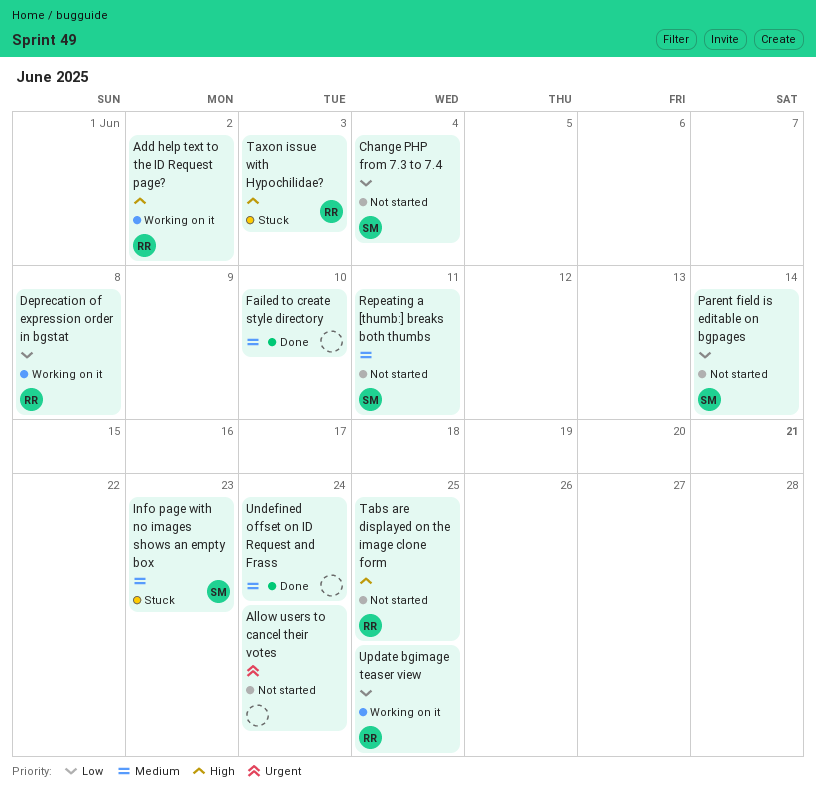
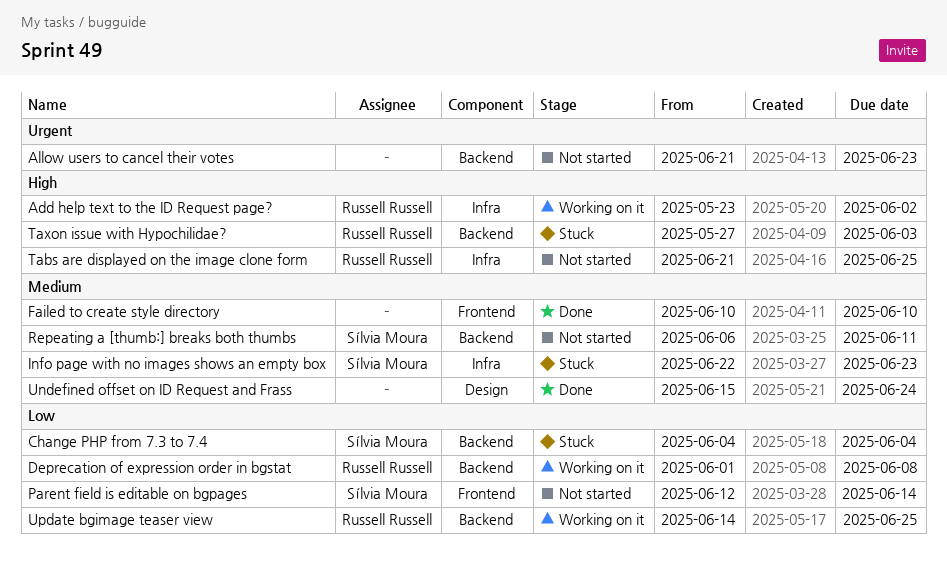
Allow users to cancel their votes, due: Jun 24 -> Jun 23
Change PHP from 7.3 to 7.4, status: Not started -> Stuck

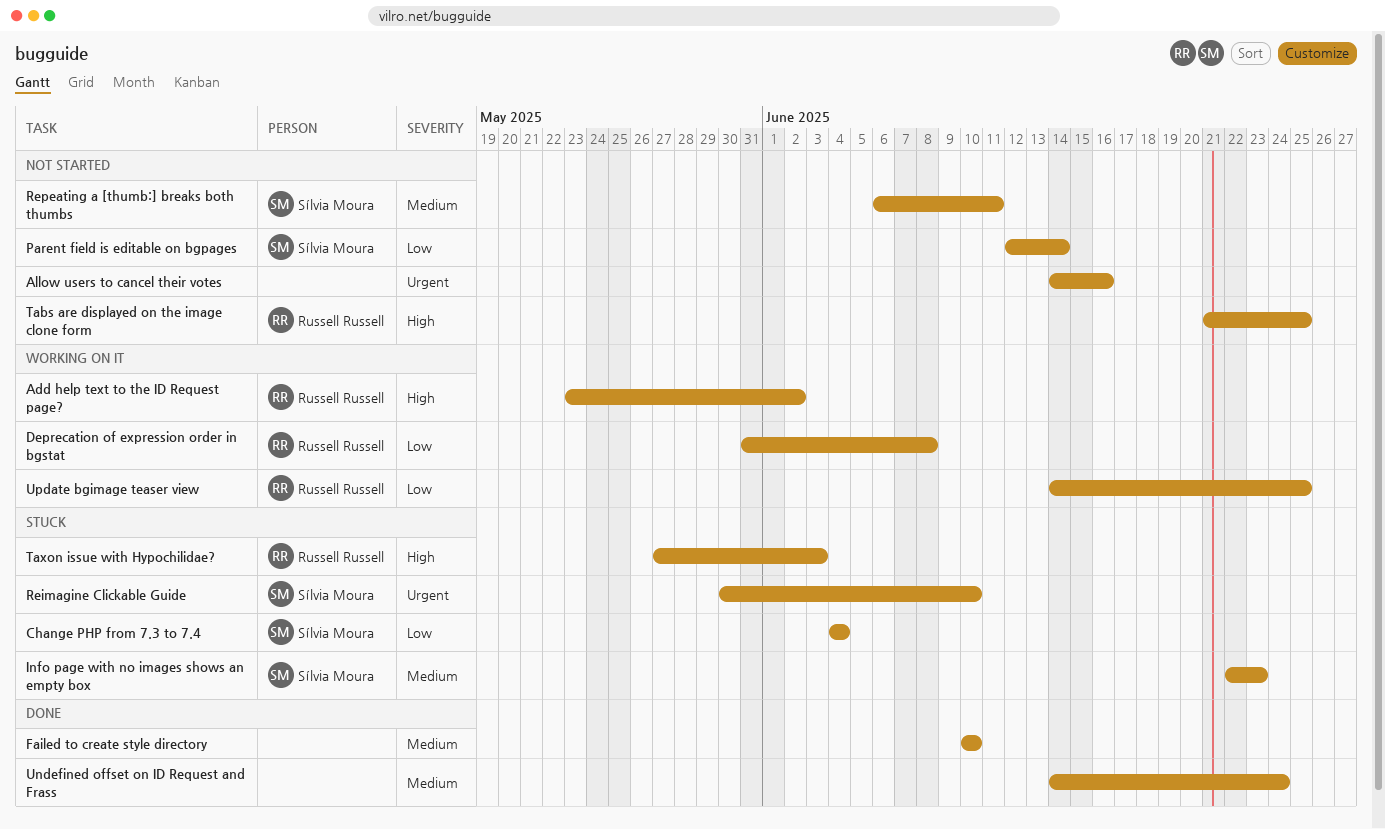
Allow users to cancel their votes, start: Jun 21 -> Jun 14
Allow users to cancel their votes, due: Jun 23 -> Jun 16
Deprecation of expression order in bgstat, start: Jun 1 -> May 31
Reimagine Clickable Guide: none -> present
Undefined offset on ID Request and Frass, start: Jun 15 -> Jun 14

